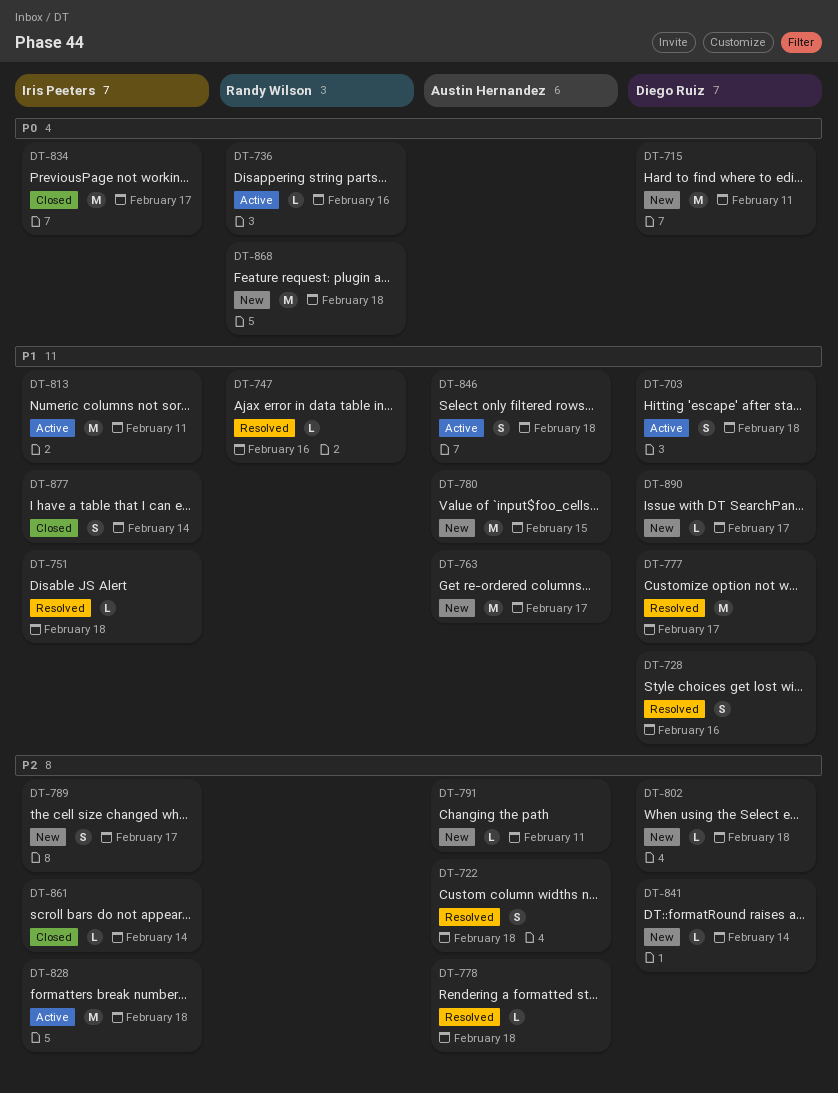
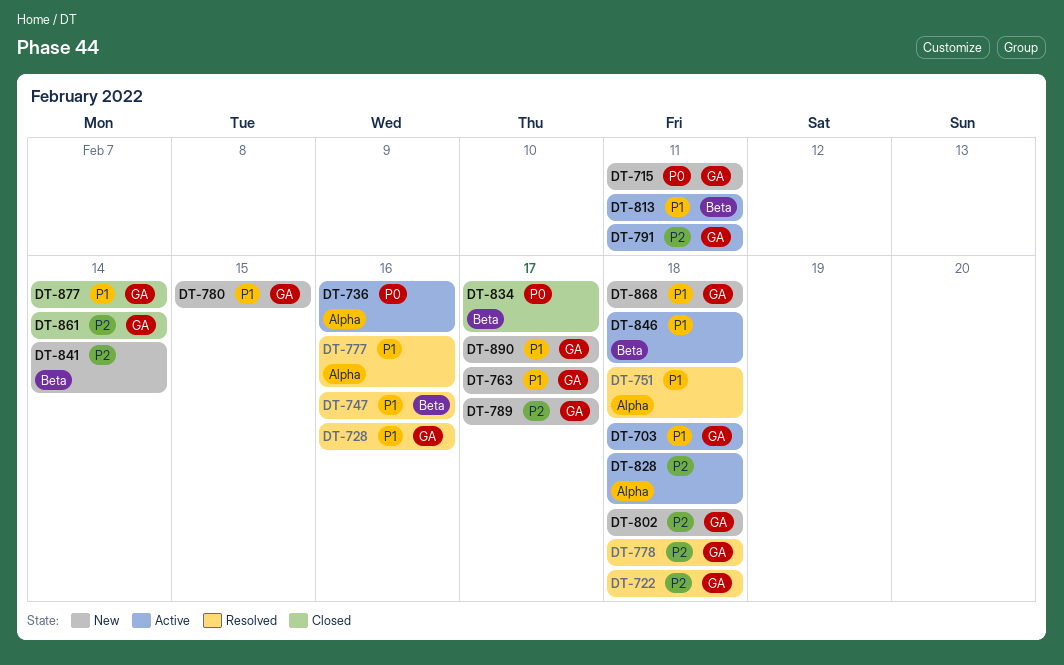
DT-777, due: Feb 17 -> Feb 16
DT-791, status: New -> Active
DT-868, priority: P0 -> P1

